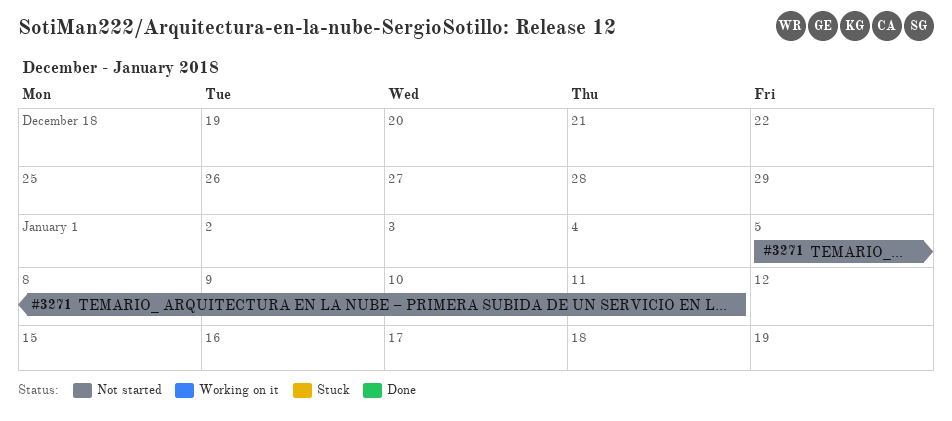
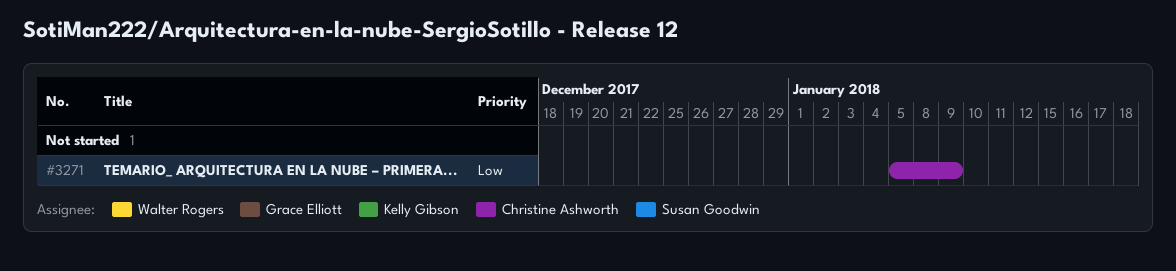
#3271, due: Jan 11 -> Jan 9

